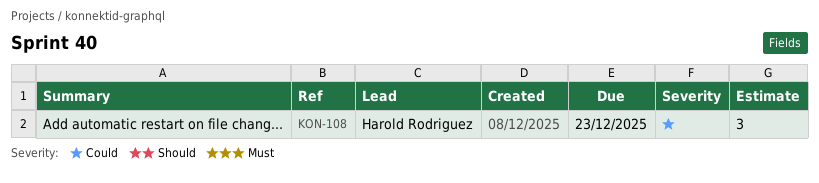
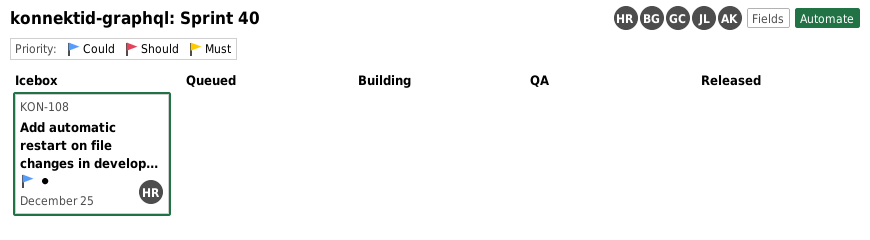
KON-108, estimate: 3 -> 1
KON-108, due: Dec 23 -> Dec 25

